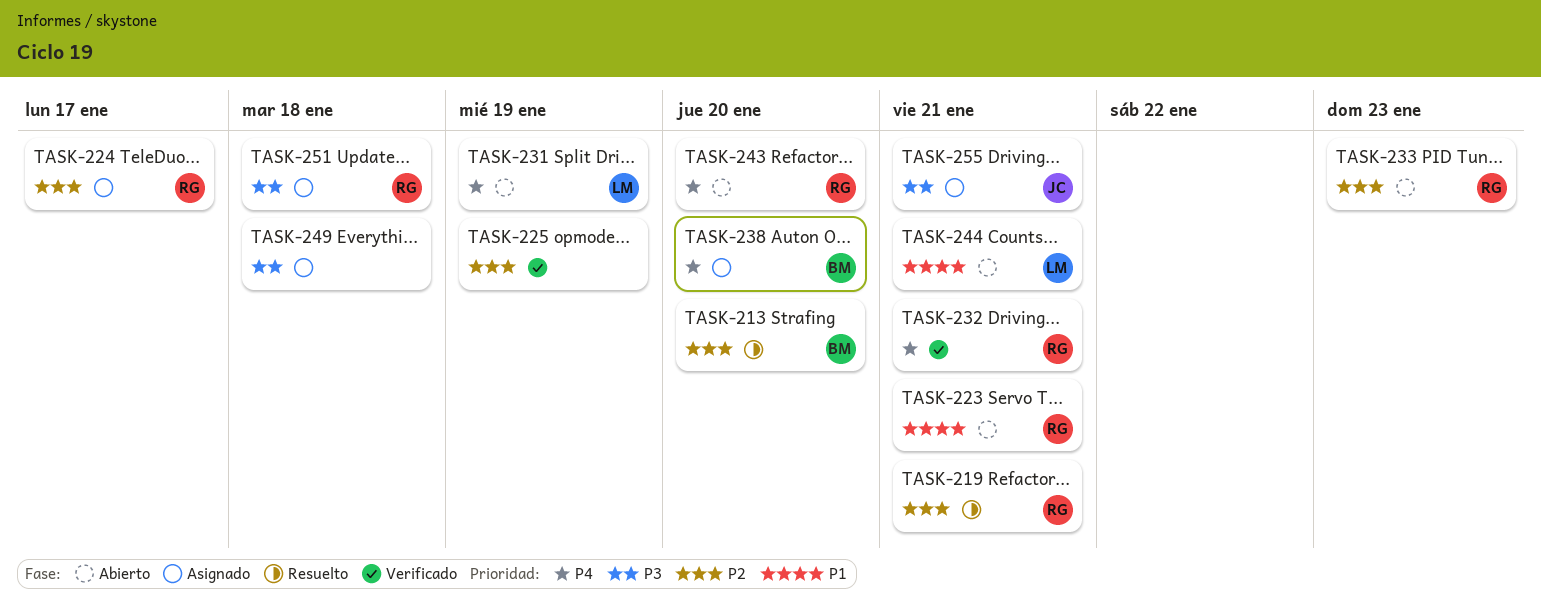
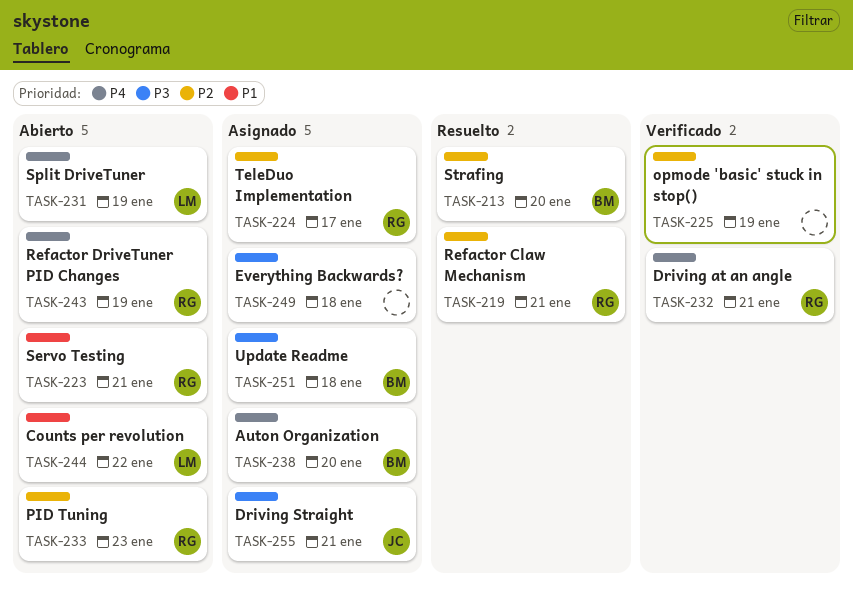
TASK-243, due: Jan 20 -> Jan 19
TASK-244, due: Jan 21 -> Jan 22
TASK-251, owner: RG -> BM

